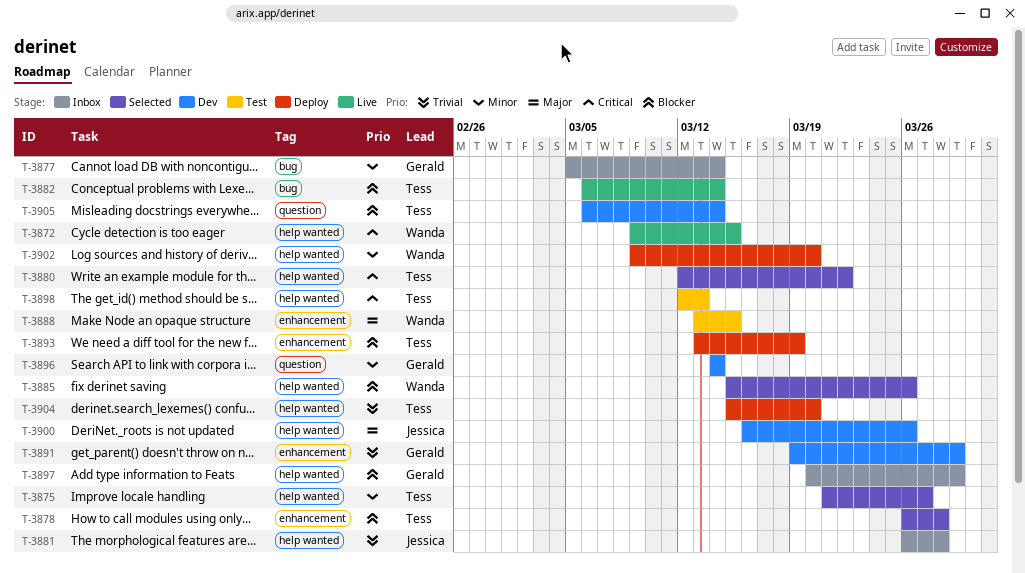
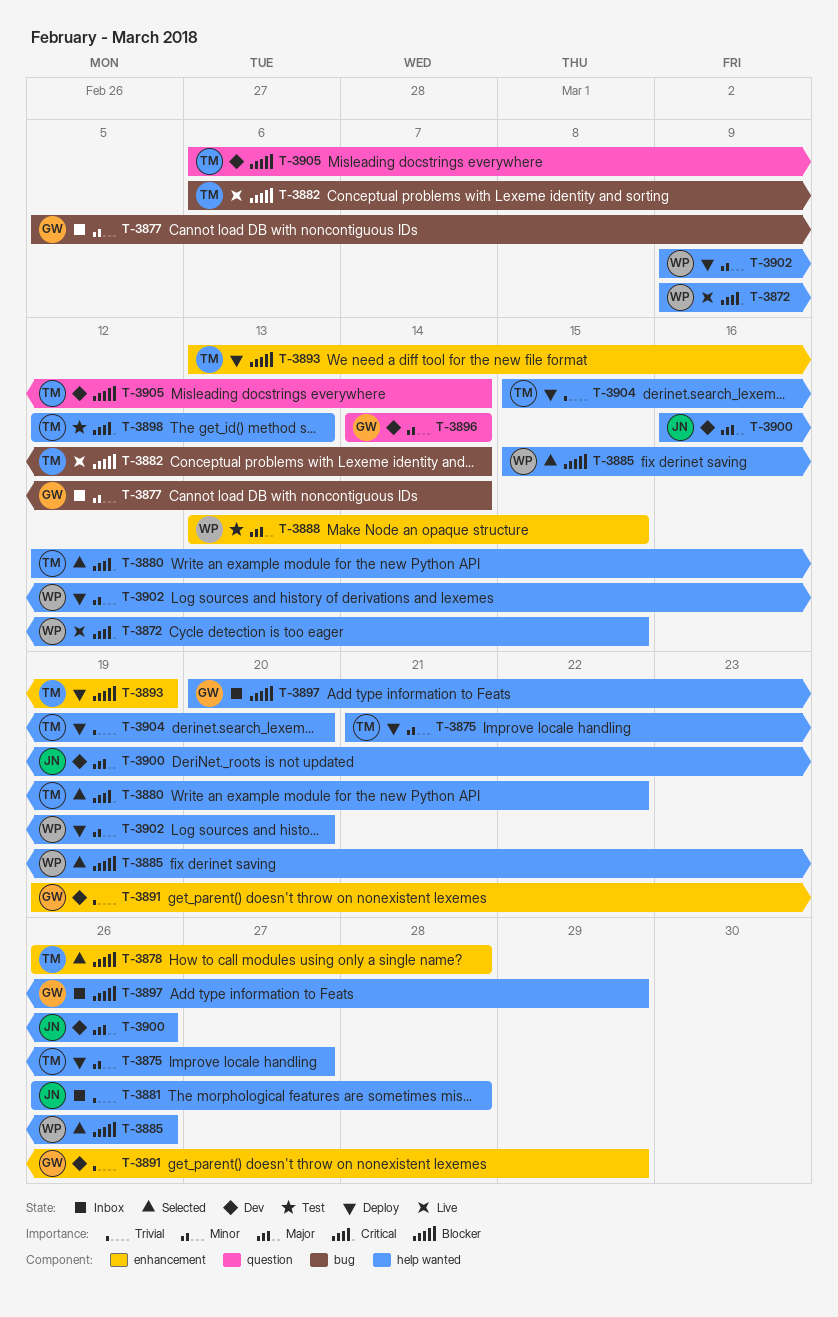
T-3875, status: Selected -> Deploy

